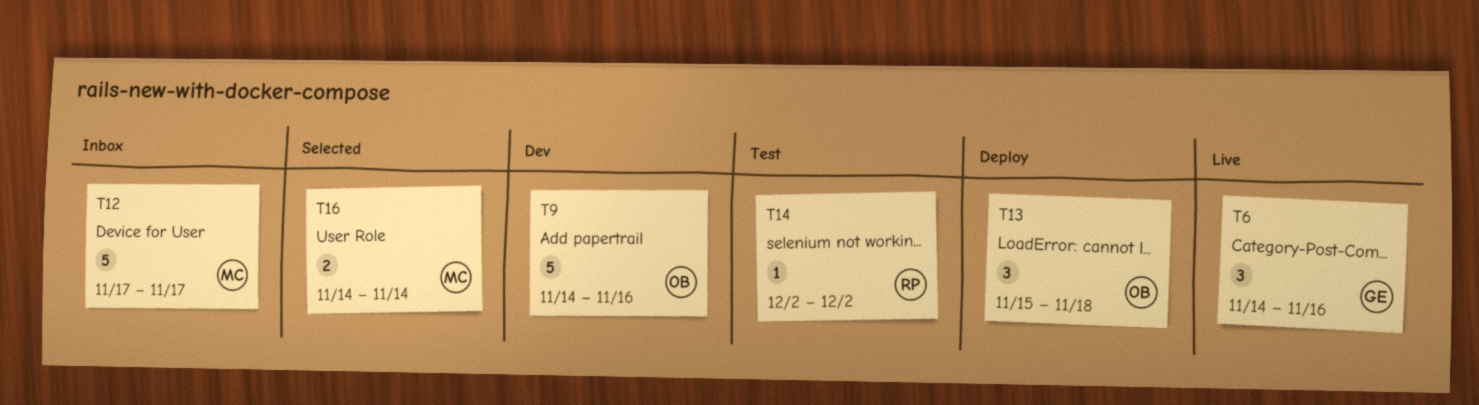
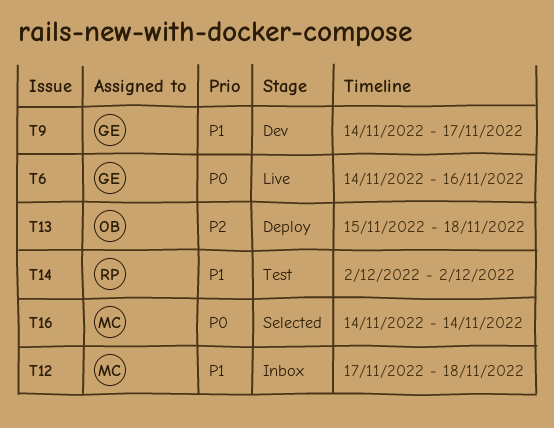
T9, owner: OB -> GE
T9, due: Nov 16 -> Nov 17
T12, due: Nov 17 -> Nov 18

